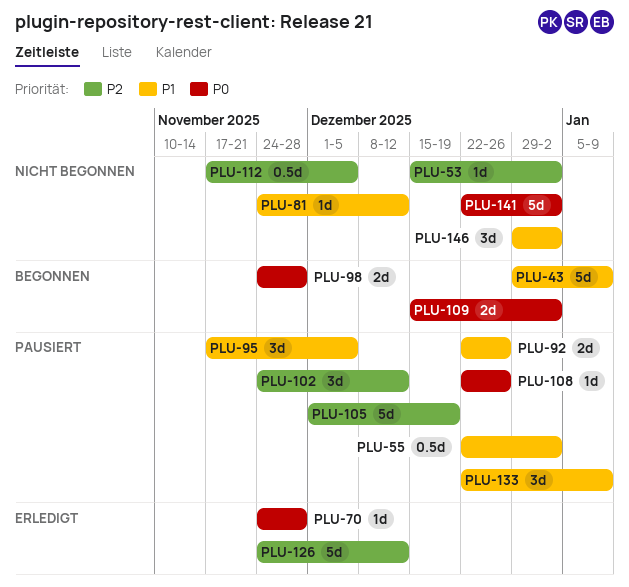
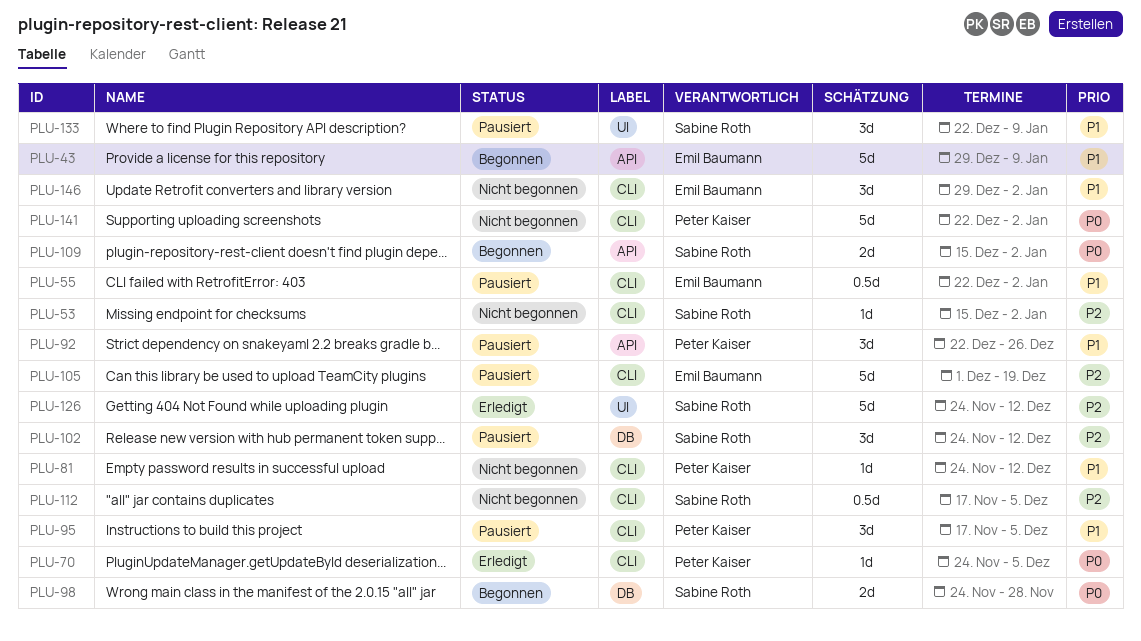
PLU-70, due: Nov 28 -> Dec 5
PLU-92, estimate: 2d -> 3d
PLU-108: present -> none

